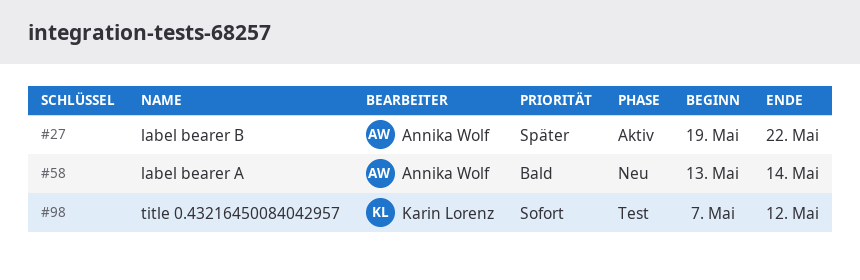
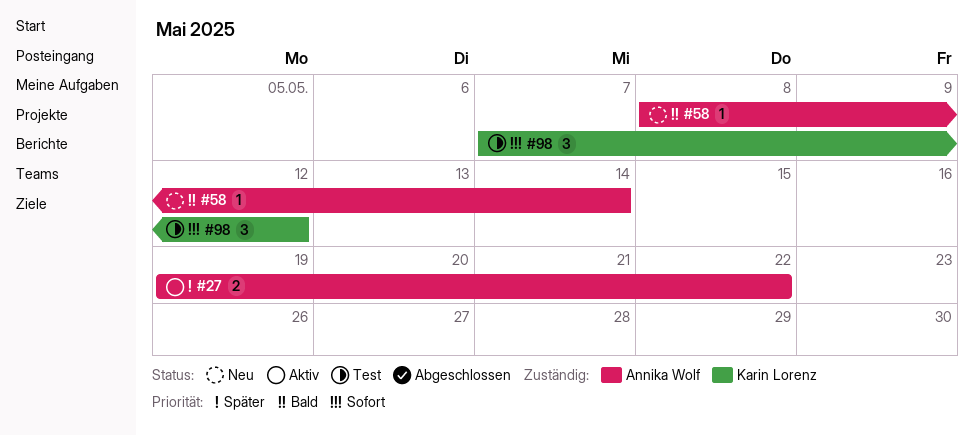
#58, start: May 13 -> May 8

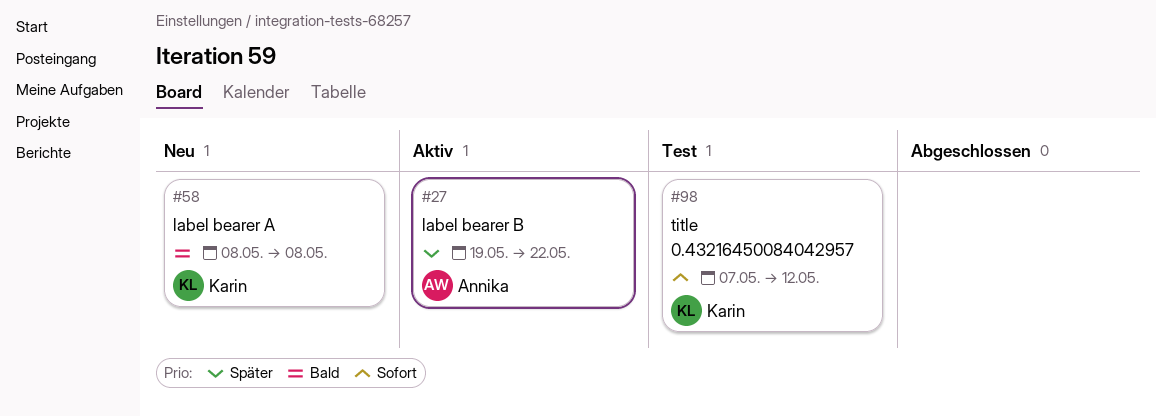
#58, owner: Annika Wolf -> Karin Lorenz
#58, due: May 14 -> May 8

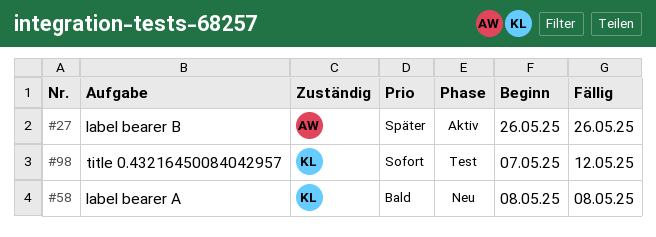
#27, start: May 19 -> May 26
#27, due: May 22 -> May 26

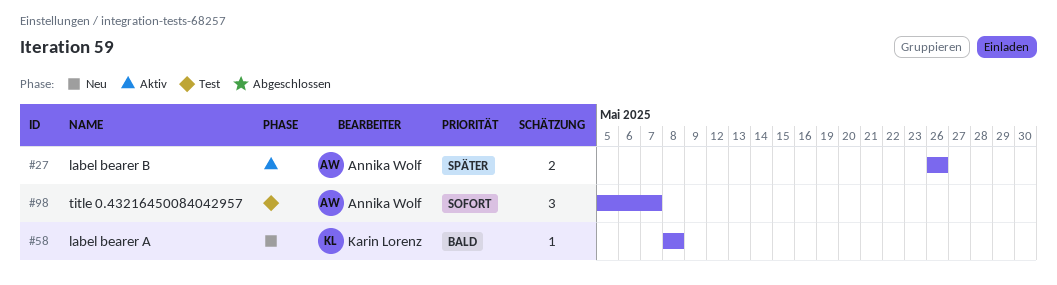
#98, owner: Karin Lorenz -> Annika Wolf
#98, start: May 7 -> May 5
#98, due: May 12 -> May 7

